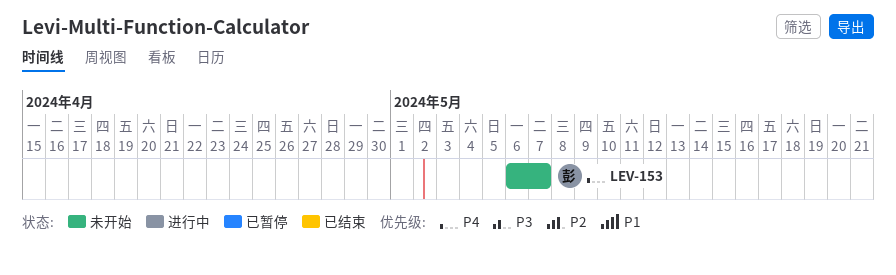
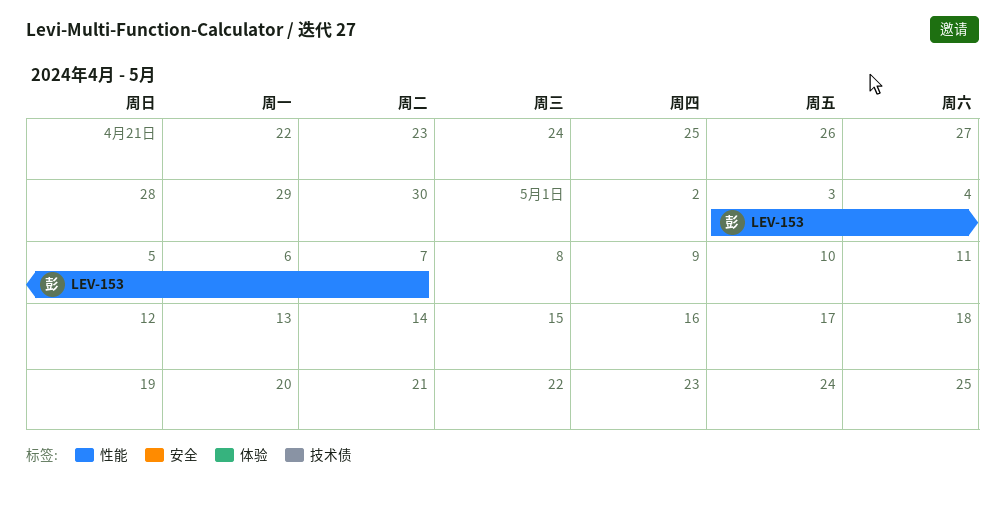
LEV-153, start: May 6 -> May 3

